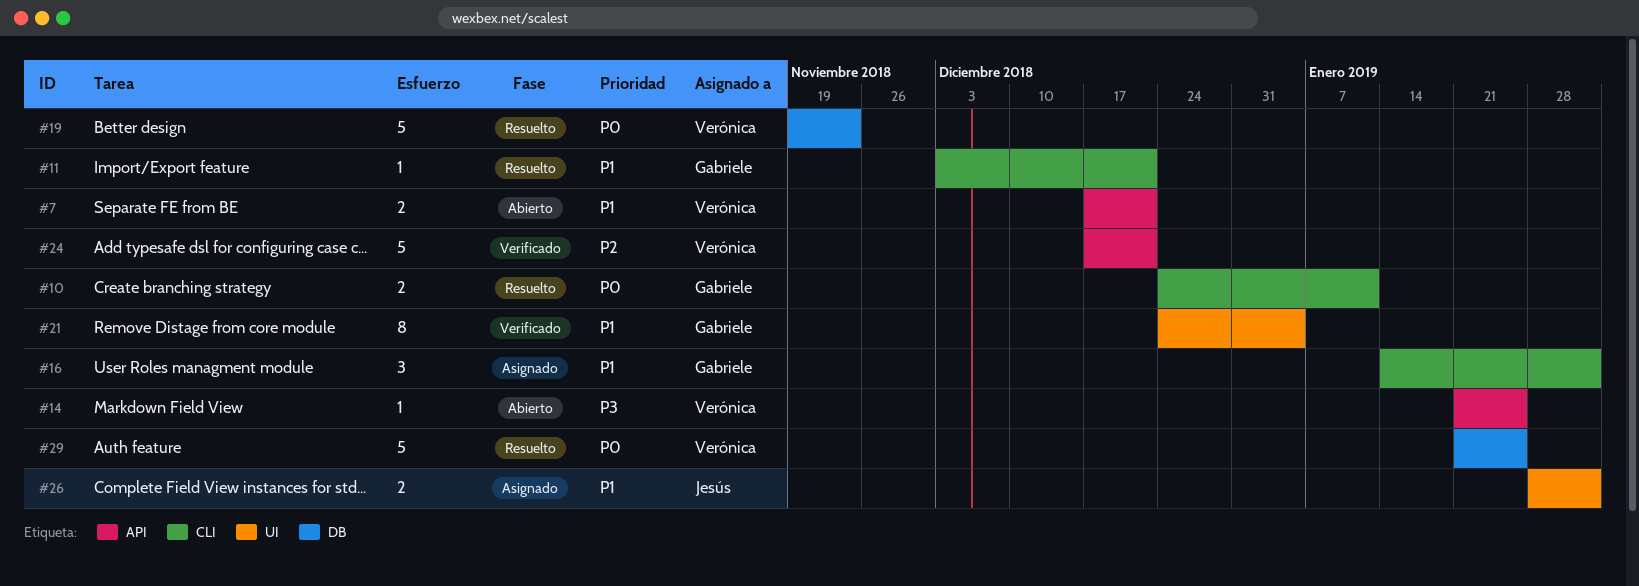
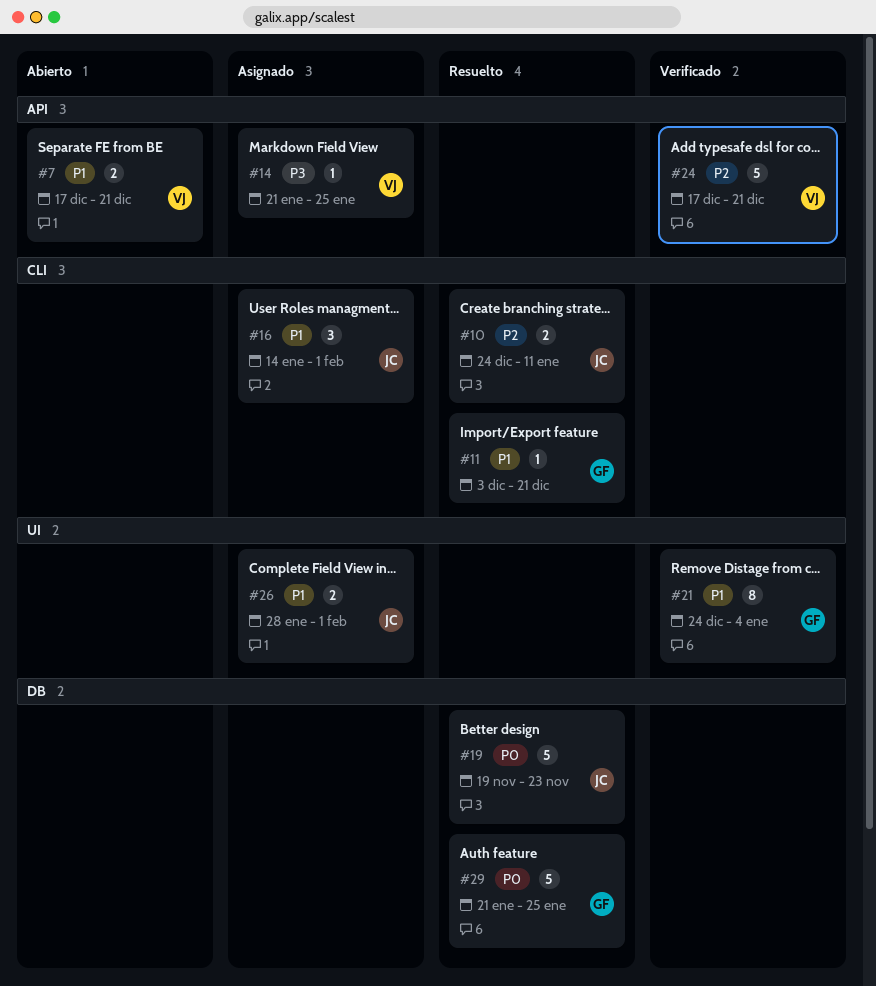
#10, owner: Gabriele -> Jesús
#10, priority: P0 -> P2
#14, status: Abierto -> Asignado
#16, owner: Gabriele -> Jesús
#19, owner: Verónica -> Jesús
#29, owner: Verónica -> Gabriele

